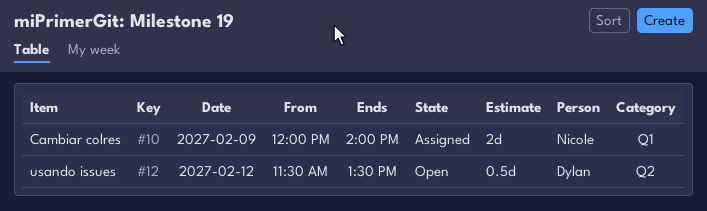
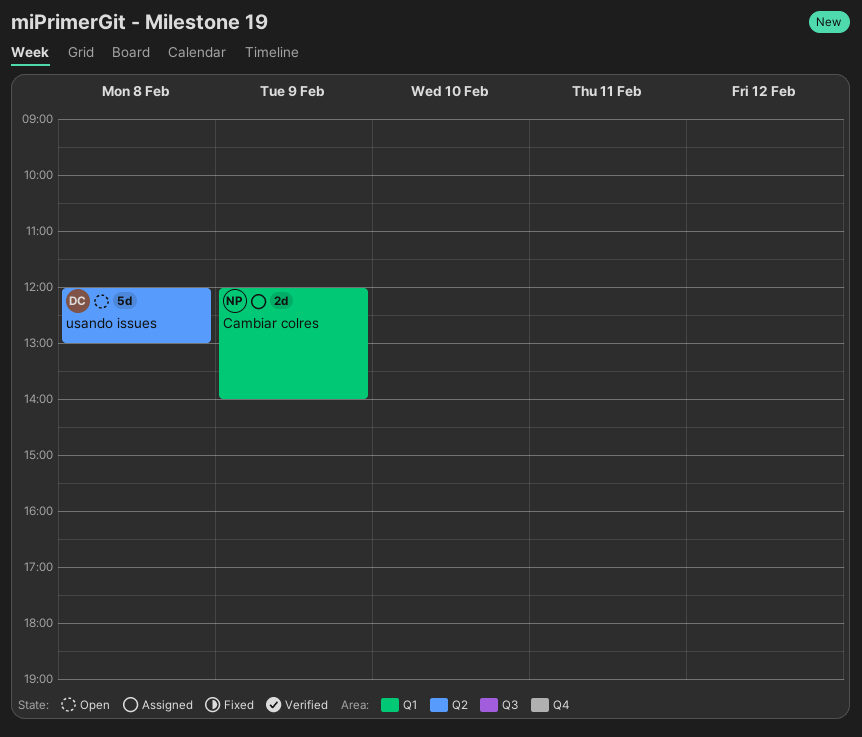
usando issues, estimate: 0.5d -> 5d
usando issues, day: Feb 12 -> Feb 8
usando issues, begins: 11:30 -> 12:00
usando issues, ends: 13:30 -> 13:00

